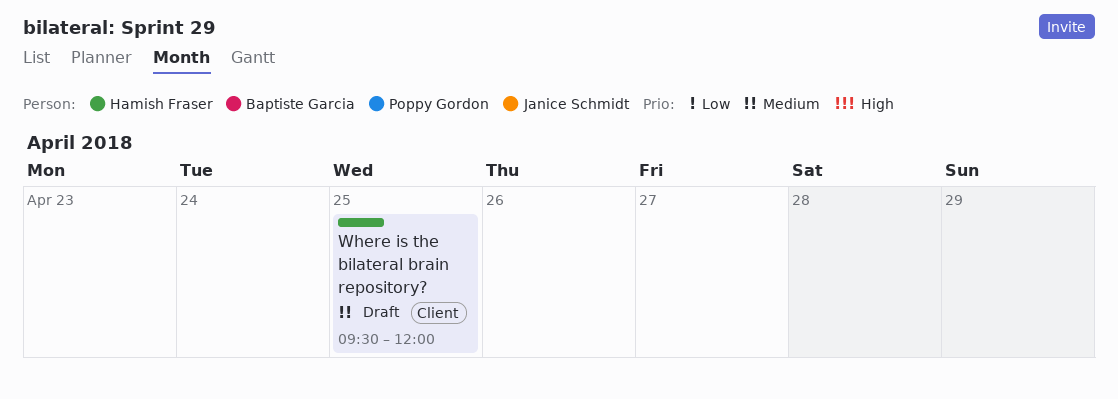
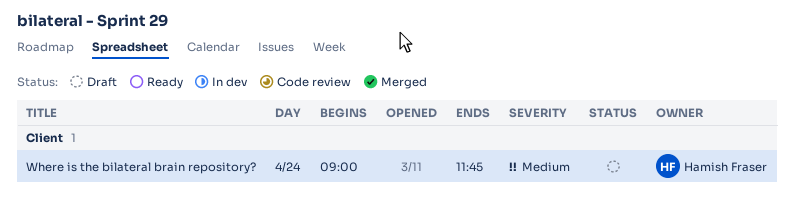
Where is the bilateral brain repository?, day: Apr 25 -> Apr 24
Where is the bilateral brain repository?, begins: 09:30 -> 09:00
Where is the bilateral brain repository?, ends: 12:00 -> 11:45

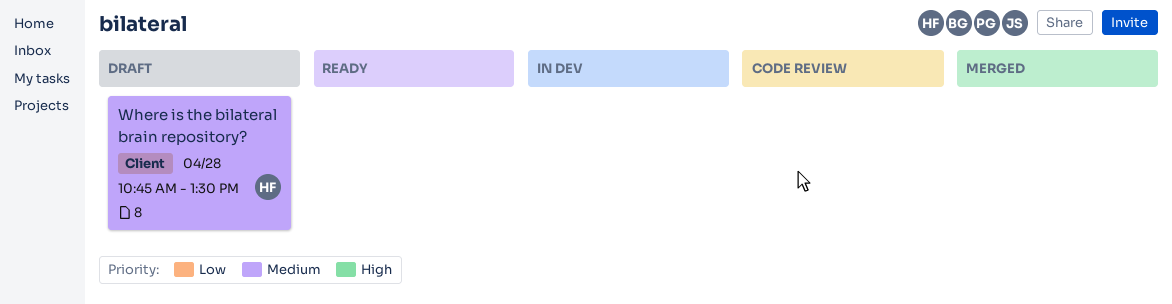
Where is the bilateral brain repository?, day: Apr 24 -> Apr 28
Where is the bilateral brain repository?, begins: 09:00 -> 10:45
Where is the bilateral brain repository?, ends: 11:45 -> 13:30

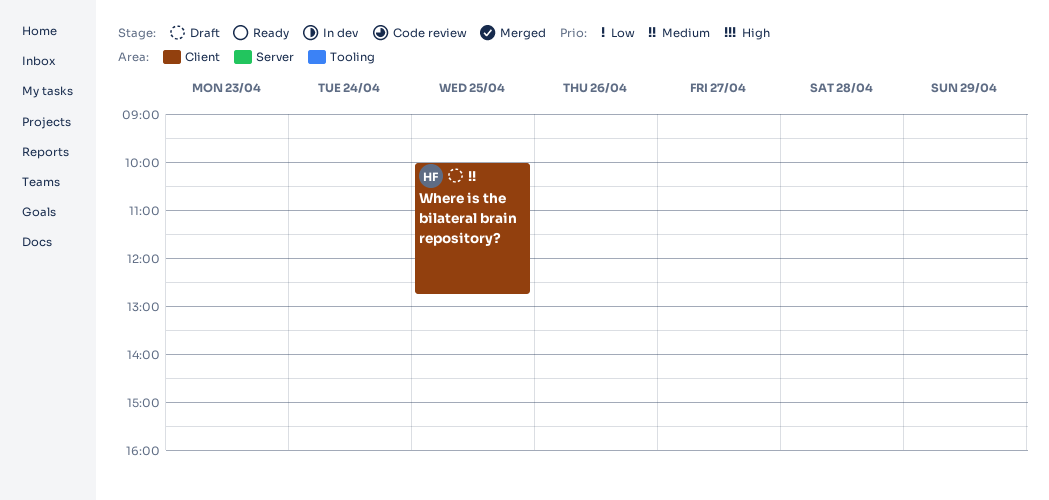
Where is the bilateral brain repository?, day: Apr 28 -> Apr 25
Where is the bilateral brain repository?, begins: 10:45 -> 10:00
Where is the bilateral brain repository?, ends: 13:30 -> 12:45

